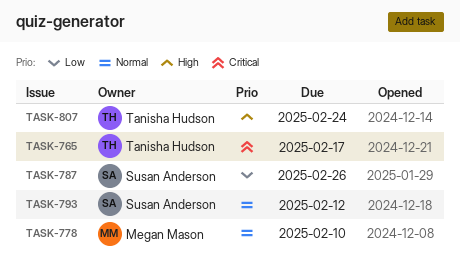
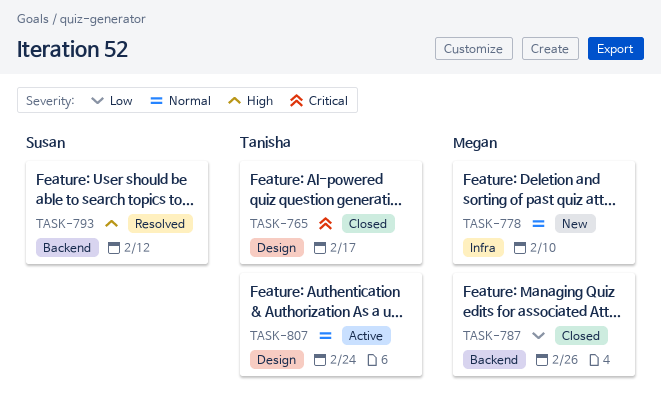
TASK-787, owner: Susan Anderson -> Megan Mason
TASK-793, priority: Normal -> High
TASK-807, priority: High -> Normal

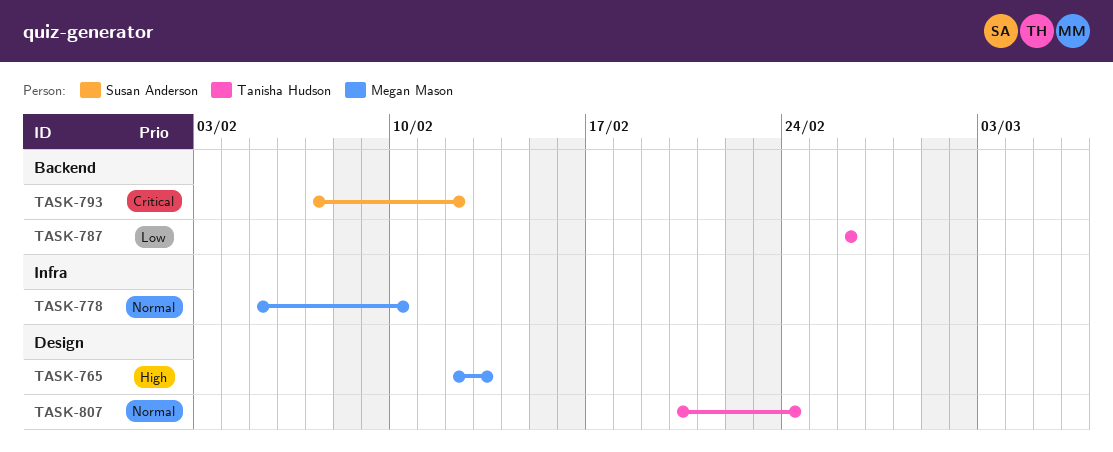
TASK-765, owner: Tanisha Hudson -> Megan Mason
TASK-765, priority: Critical -> High
TASK-765, due: Feb 17 -> Feb 13
TASK-787, owner: Megan Mason -> Tanisha Hudson
TASK-793, priority: High -> Critical

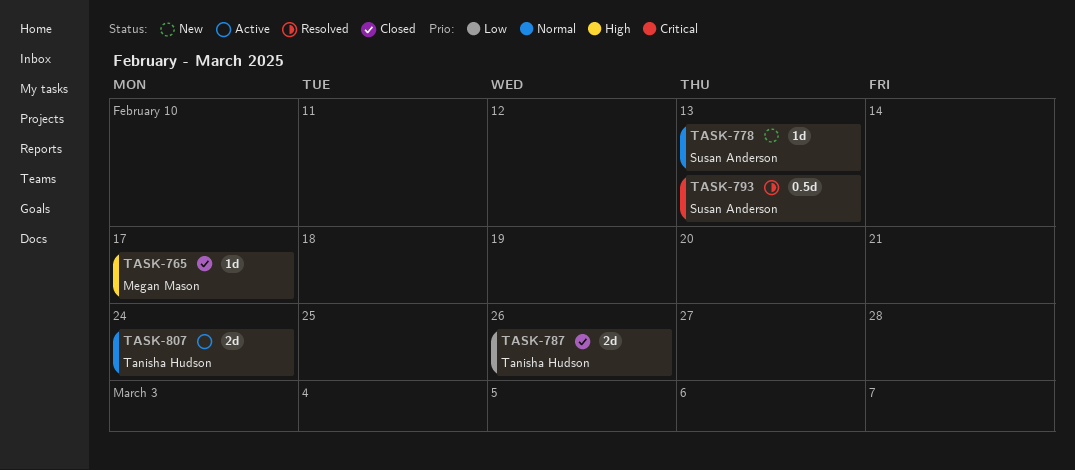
TASK-765, due: Feb 13 -> Feb 17
TASK-778, owner: Megan Mason -> Susan Anderson
TASK-778, due: Feb 10 -> Feb 13
TASK-793, due: Feb 12 -> Feb 13

